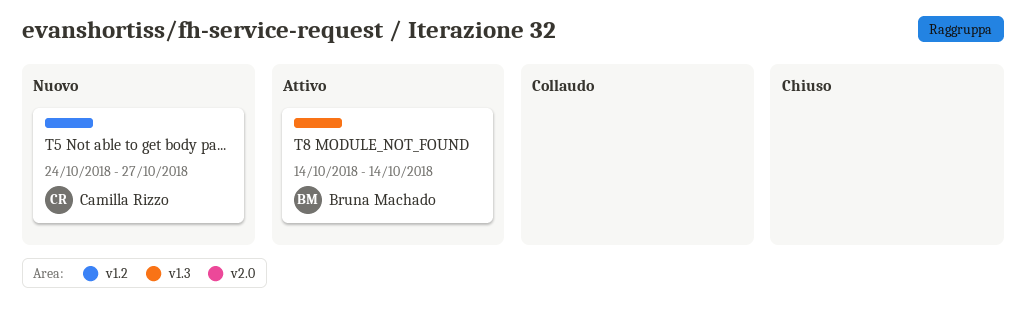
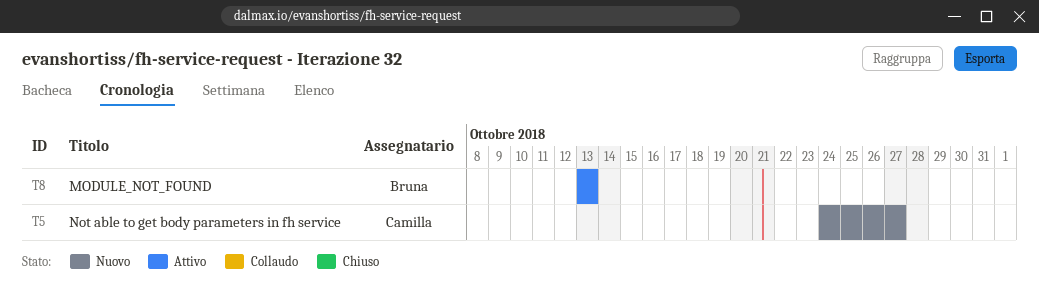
T8, start: Oct 14 -> Oct 13
T8, due: Oct 14 -> Oct 13

